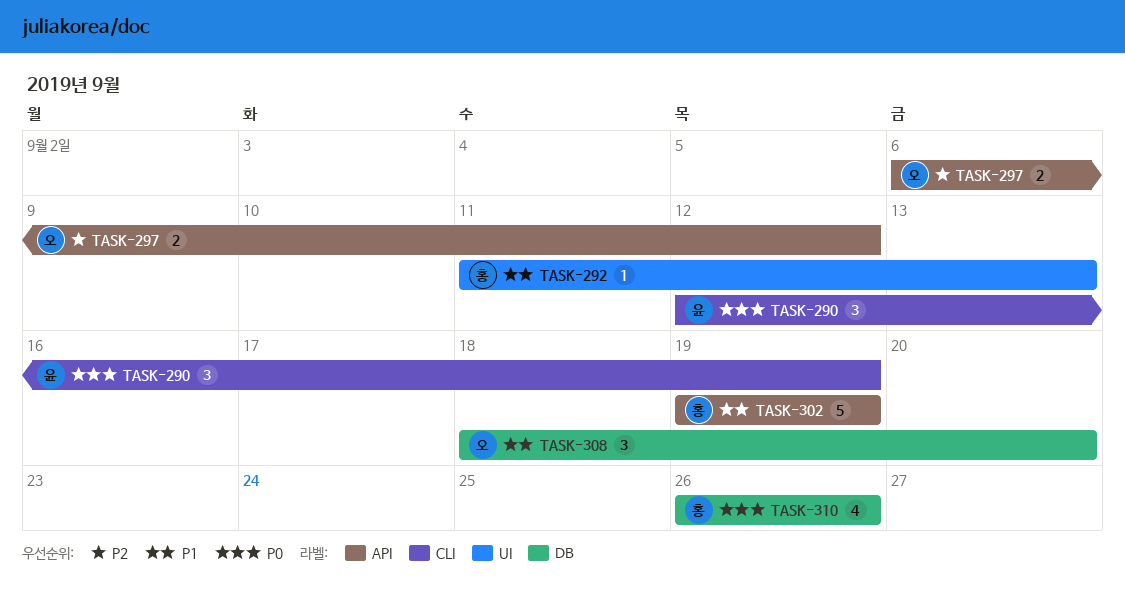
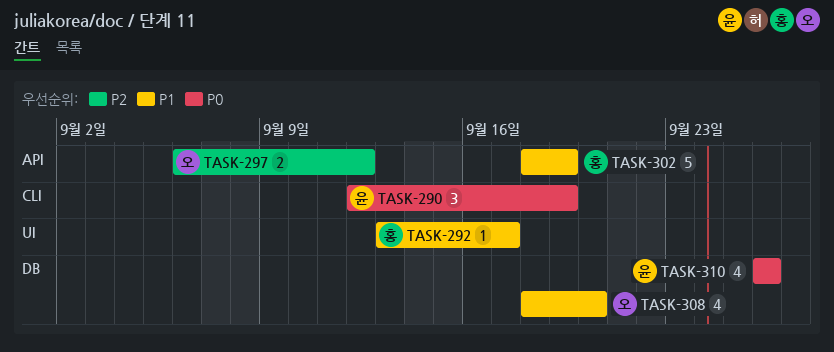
TASK-292, start: Sep 11 -> Sep 13
TASK-292, due: Sep 13 -> Sep 17
TASK-302, start: Sep 19 -> Sep 18
TASK-308, estimate: 3 -> 4
TASK-310, owner: 홍 -> 윤

